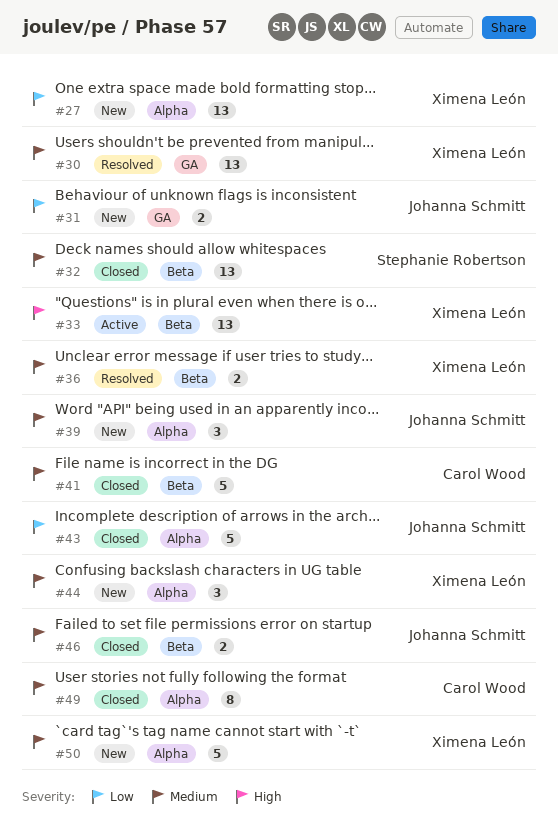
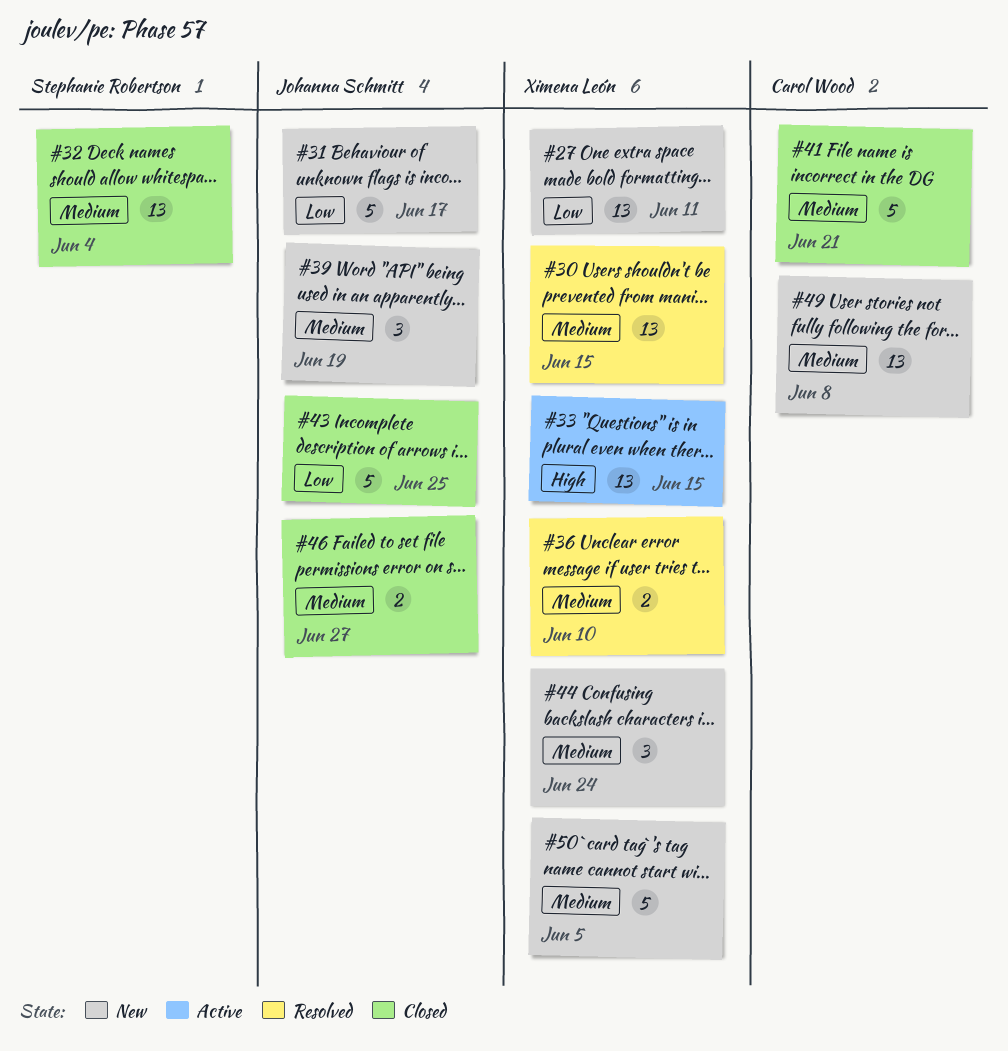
#31, estimate: 2 -> 5
#49, status: Closed -> New
#49, estimate: 8 -> 13

